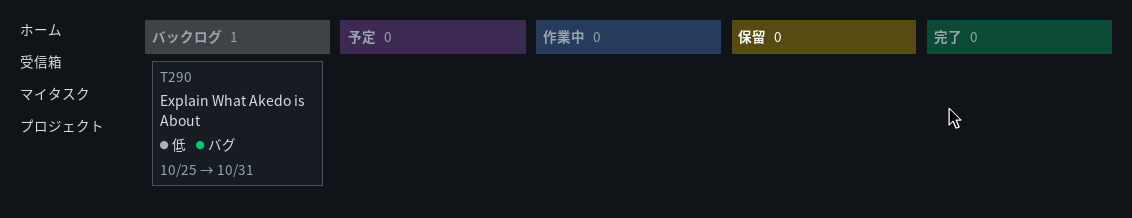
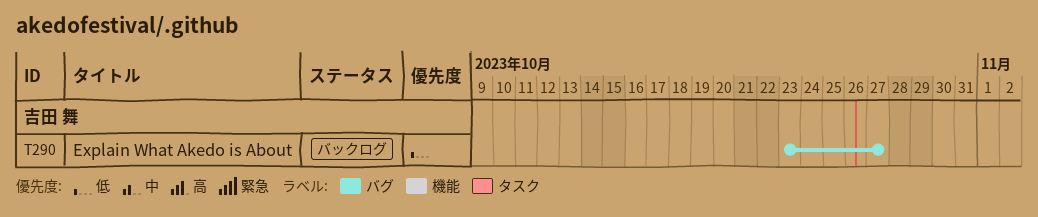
T290, start: Oct 25 -> Oct 23
T290, due: Oct 31 -> Oct 27

